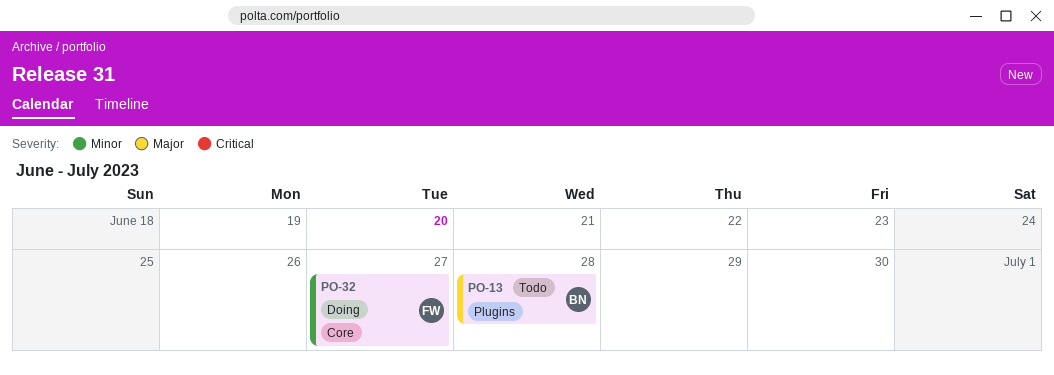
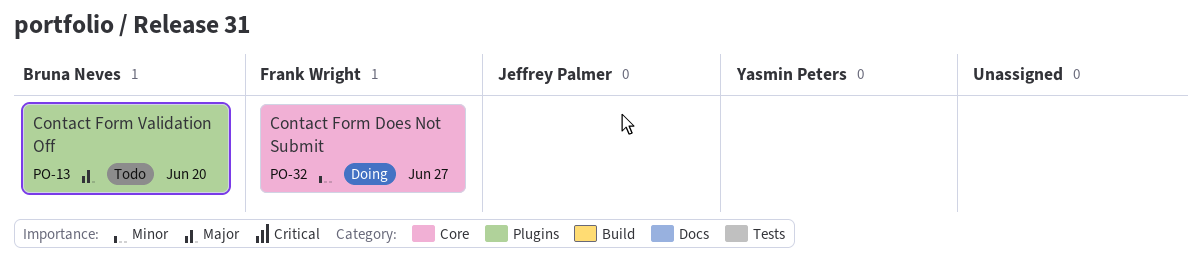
PO-13, due: Jun 28 -> Jun 20

